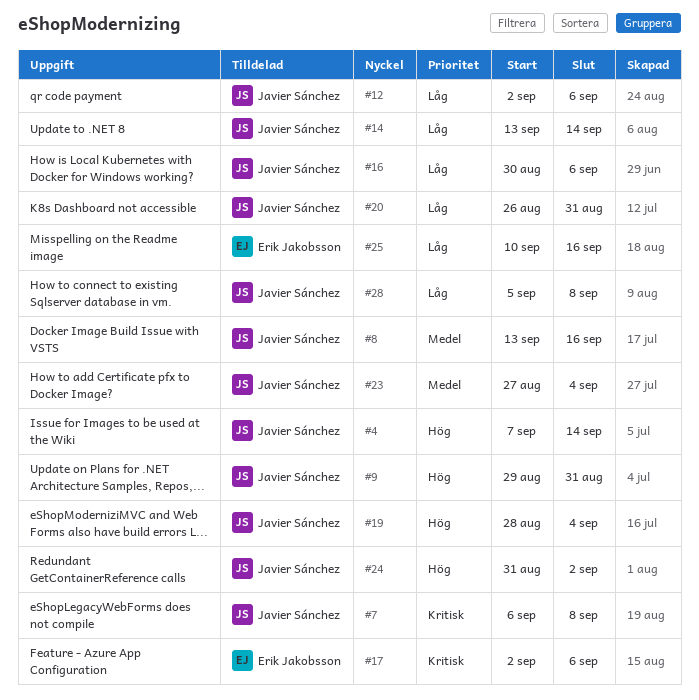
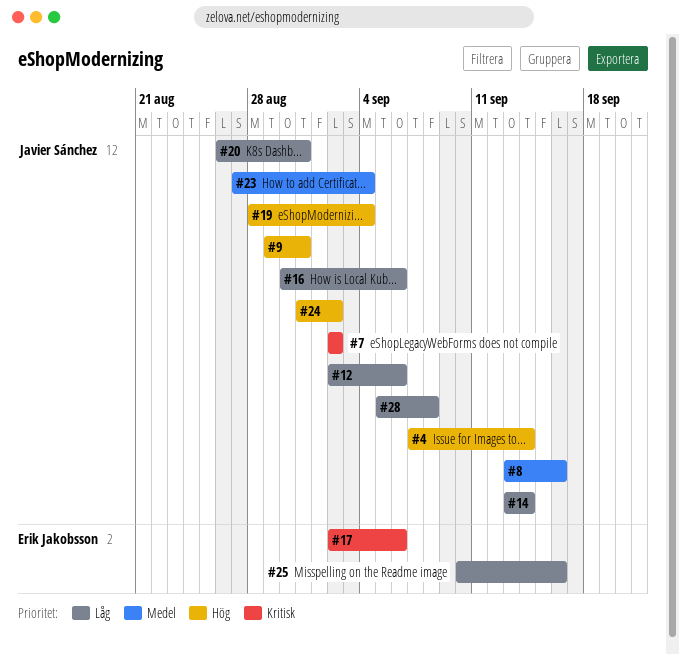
#7, start: Sep 6 -> Sep 2
#7, due: Sep 8 -> Sep 2

